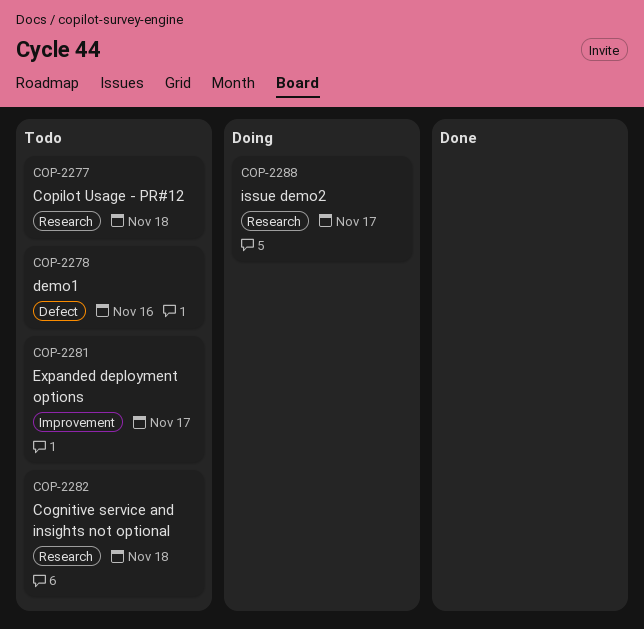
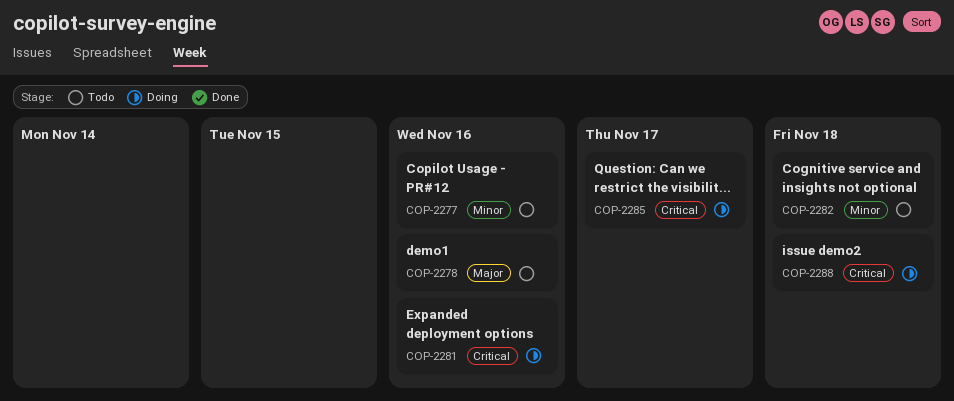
COP-2277, due: Nov 18 -> Nov 16
COP-2281, status: Todo -> Doing
COP-2281, due: Nov 17 -> Nov 16
COP-2285: none -> present
COP-2288, due: Nov 17 -> Nov 18

